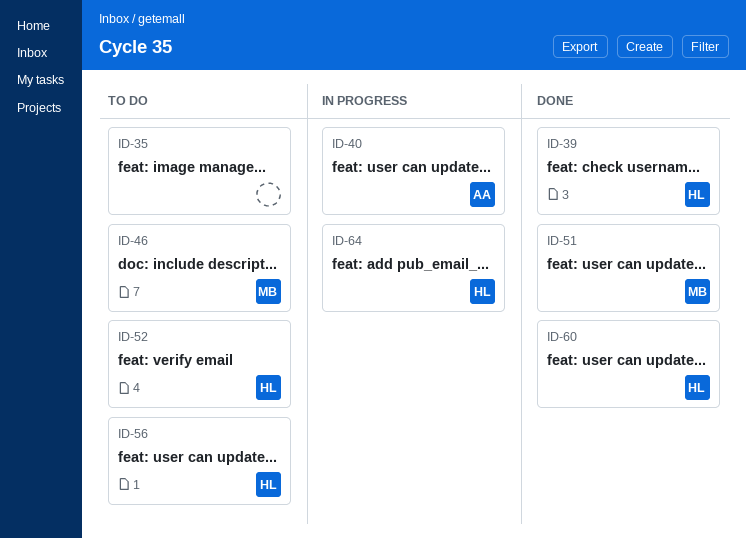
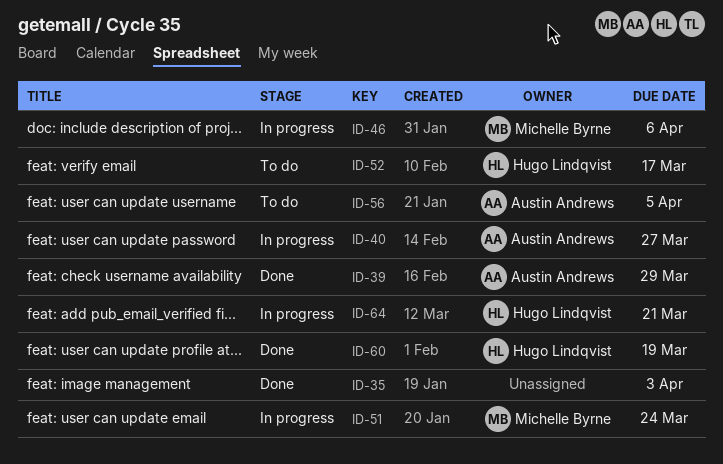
ID-35, status: To do -> Done
ID-39, owner: Hugo Lindqvist -> Austin Andrews
ID-46, status: To do -> In progress
ID-51, status: Done -> In progress
ID-56, owner: Hugo Lindqvist -> Austin Andrews

